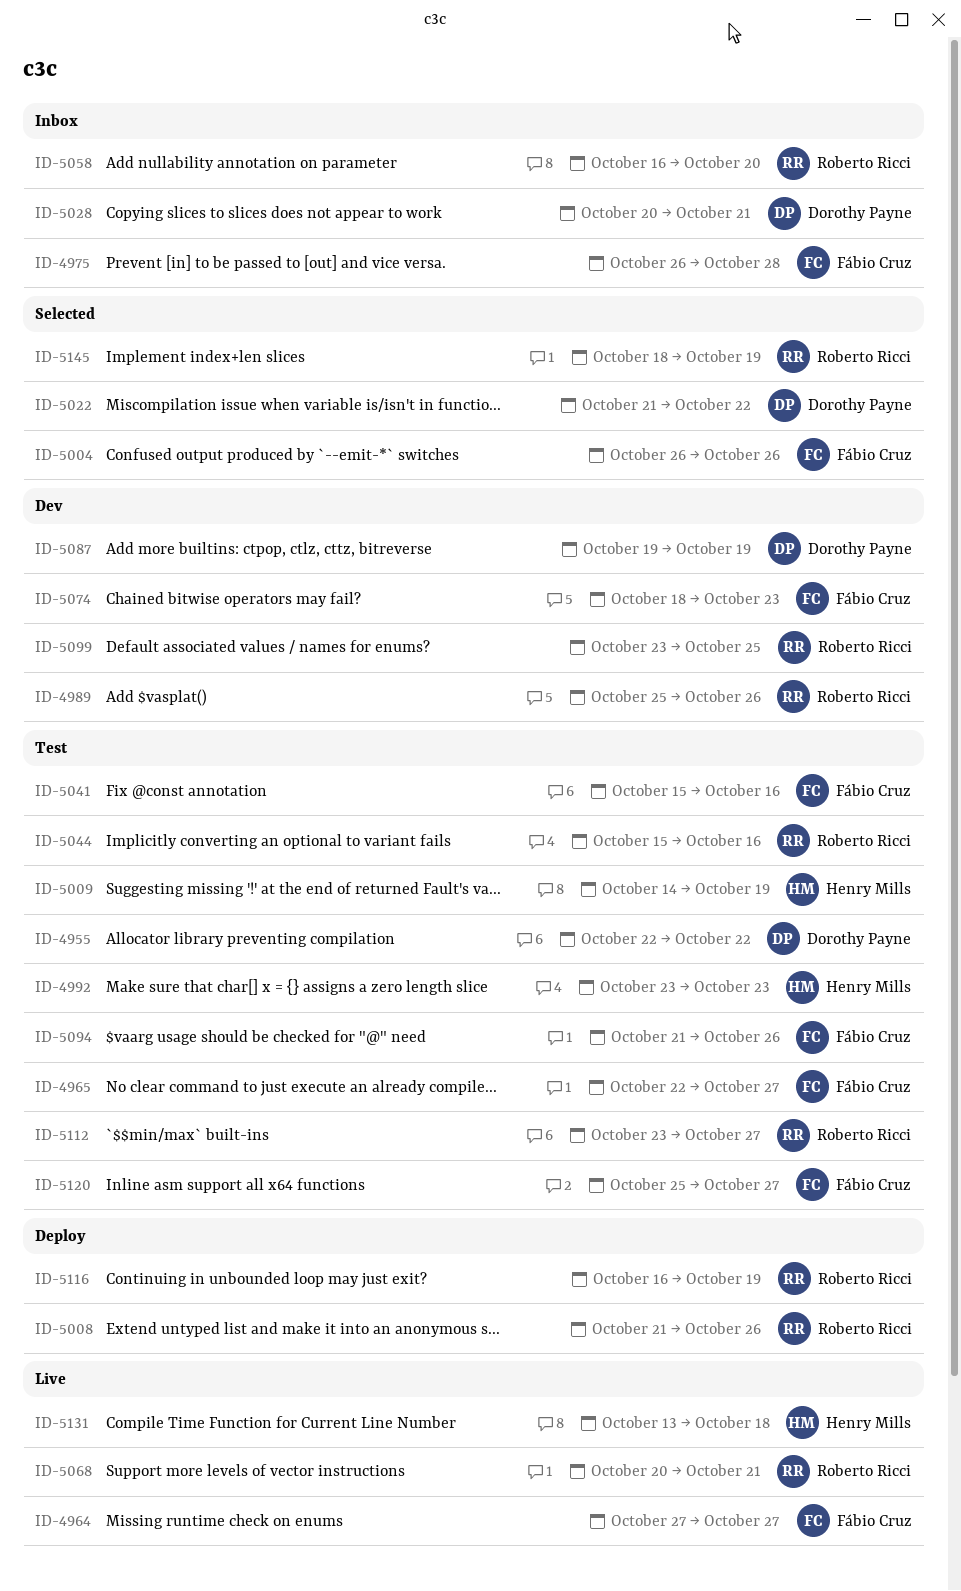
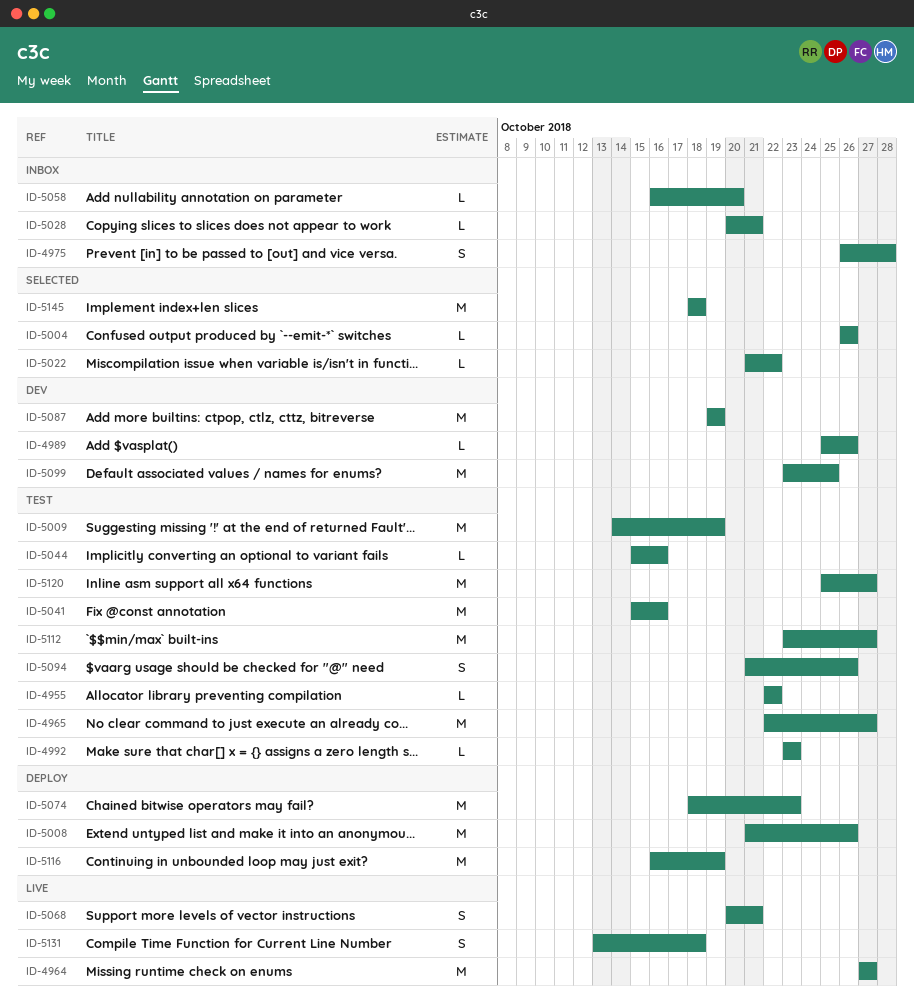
ID-5074, status: Dev -> Deploy
ID-5145, due: Oct 19 -> Oct 18

